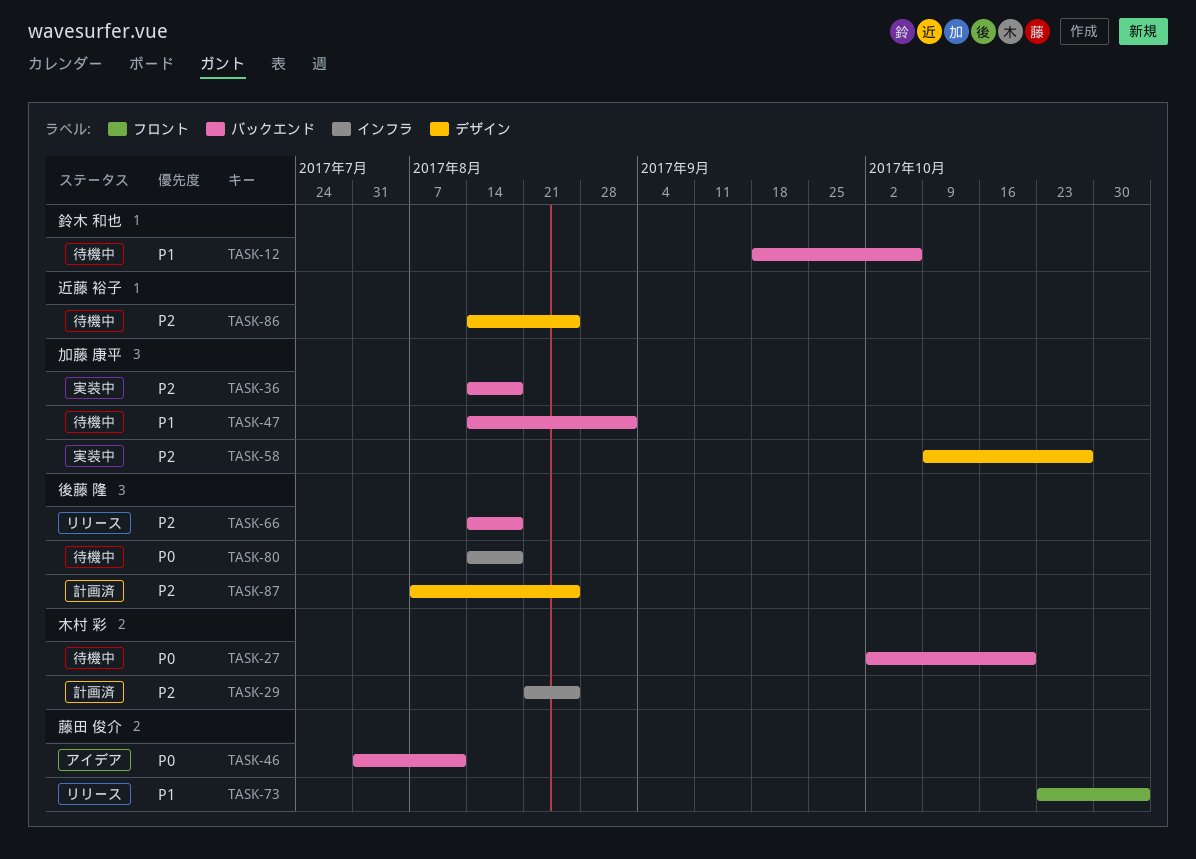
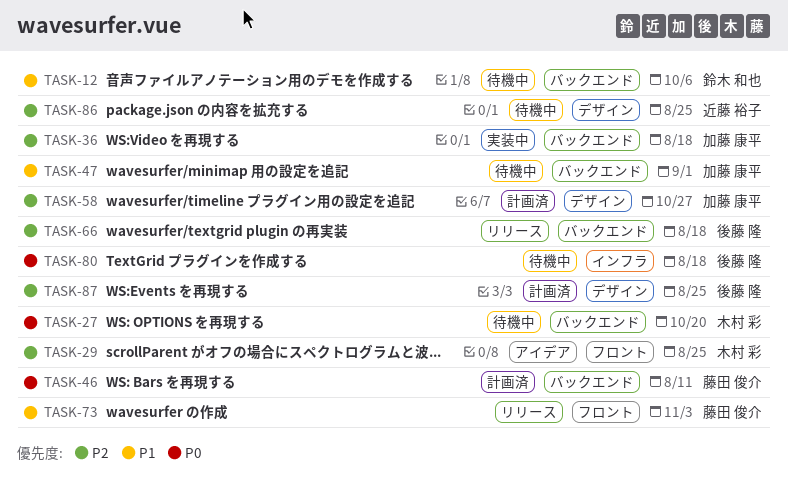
TASK-29, status: 計画済 -> アイデア
TASK-29, label: インフラ -> フロント
TASK-46, status: アイデア -> 計画済
TASK-58, status: 実装中 -> 計画済

